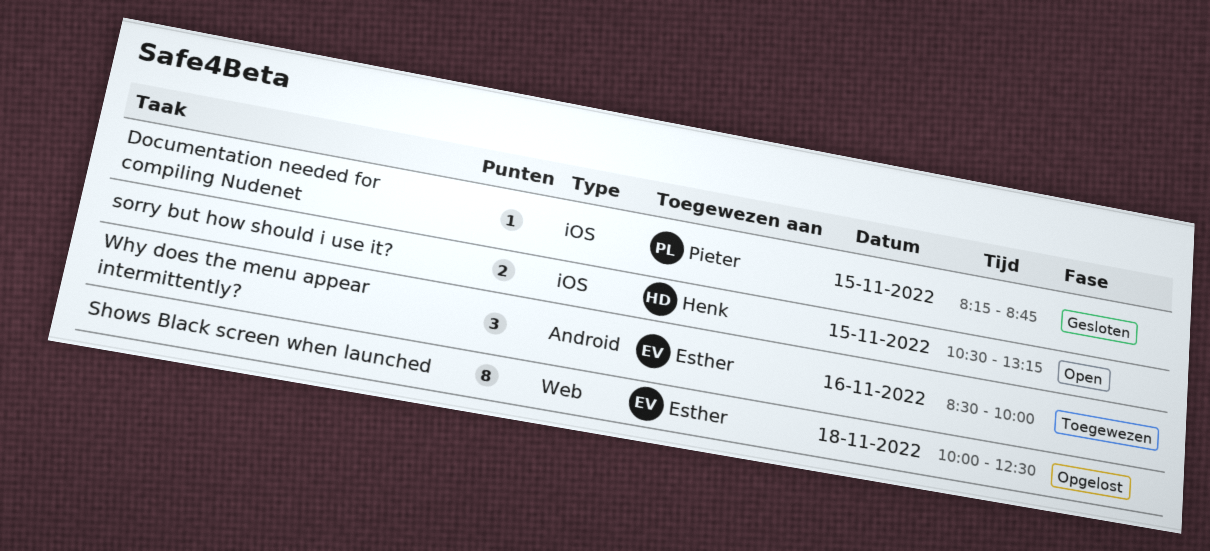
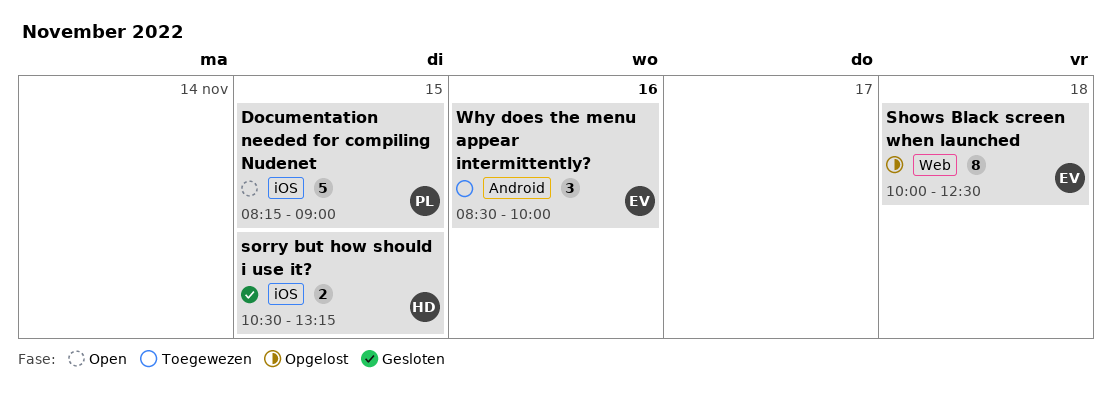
Documentation needed for compiling Nudenet, status: Gesloten -> Open
Documentation needed for compiling Nudenet, estimate: 1 -> 5
Documentation needed for compiling Nudenet, ends: 08:45 -> 09:00
sorry but how should i use it?, status: Open -> Gesloten

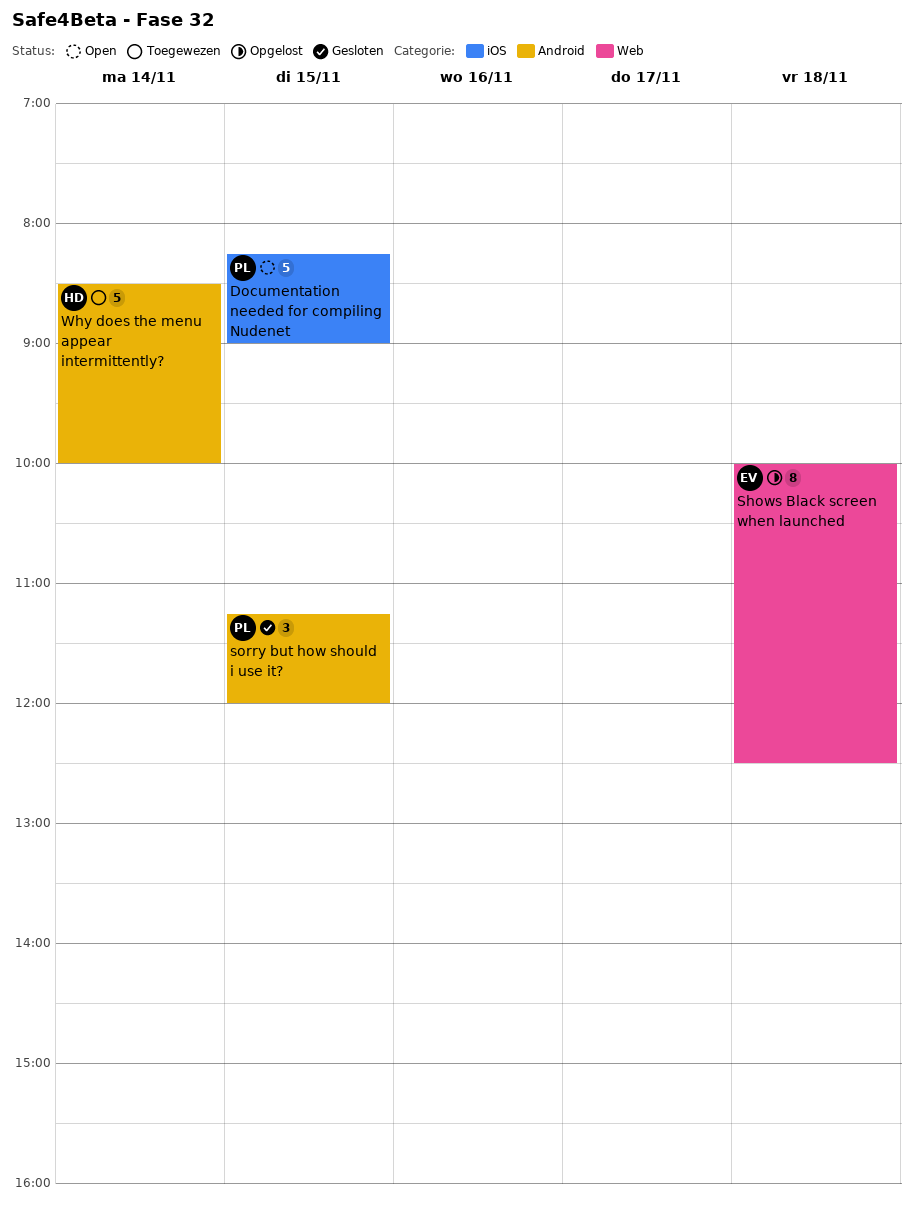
sorry but how should i use it?, owner: HD -> PL
sorry but how should i use it?, label: iOS -> Android
sorry but how should i use it?, estimate: 2 -> 3
sorry but how should i use it?, begins: 10:30 -> 11:15
sorry but how should i use it?, ends: 13:15 -> 12:00
Why does the menu appear intermittently?, owner: EV -> HD
Why does the menu appear intermittently?, estimate: 3 -> 5
Why does the menu appear intermittently?, day: Nov 16 -> Nov 14

